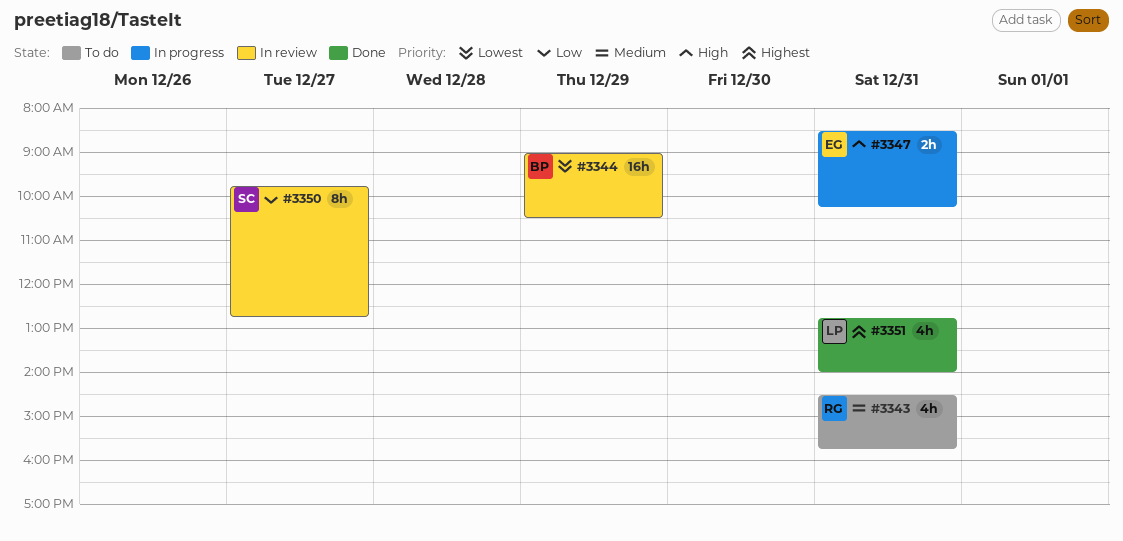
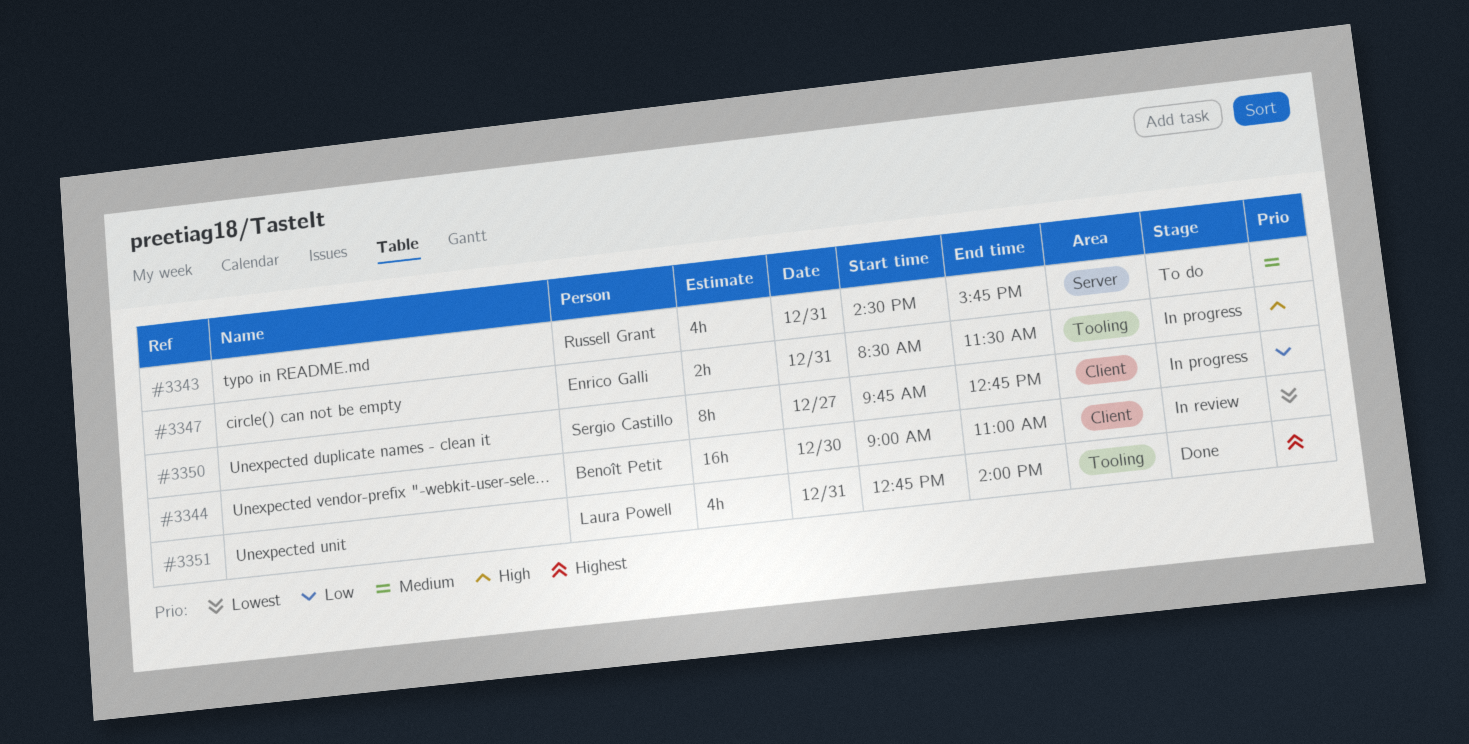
#3344, day: Dec 29 -> Dec 30
#3344, ends: 10:30 -> 11:00
#3347, ends: 10:15 -> 11:30
#3350, status: In review -> In progress

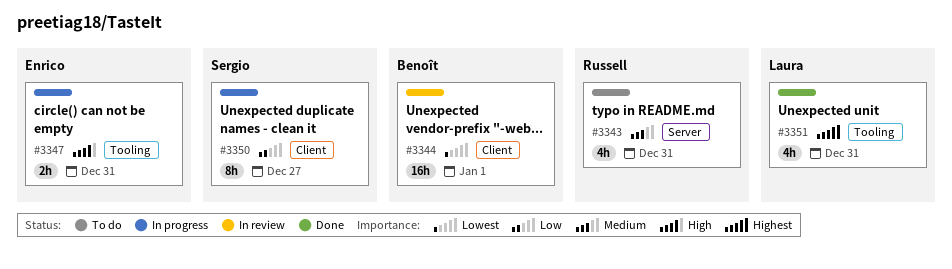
#3344, day: Dec 30 -> Jan 1

